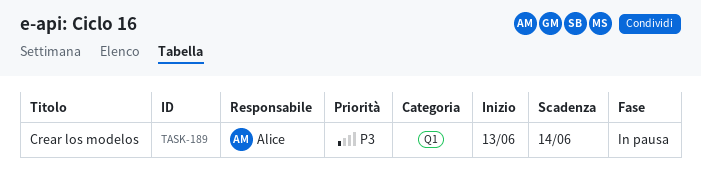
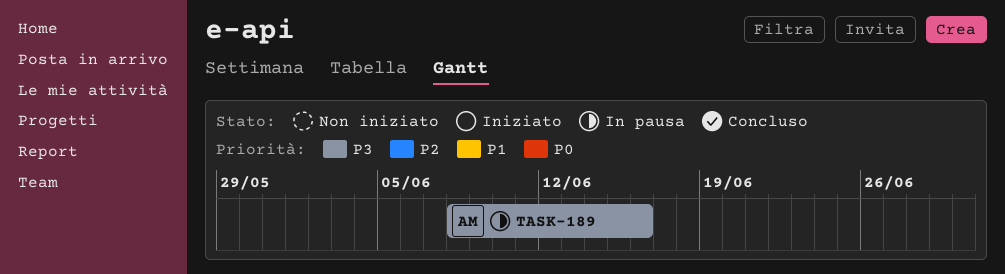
TASK-189, start: Jun 13 -> Jun 8
TASK-189, due: Jun 14 -> Jun 16

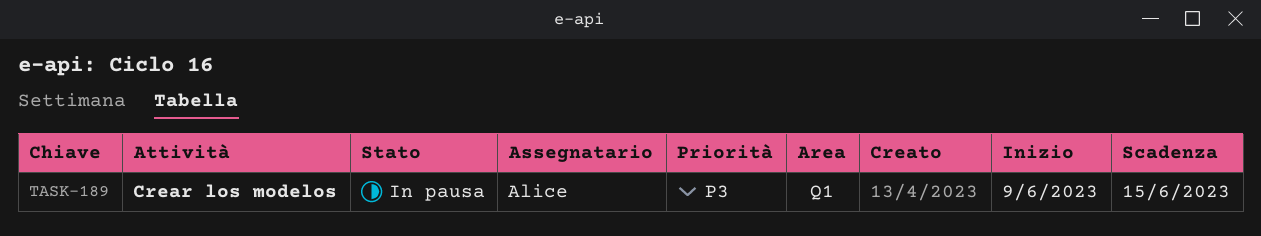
TASK-189, start: Jun 8 -> Jun 9
TASK-189, due: Jun 16 -> Jun 15

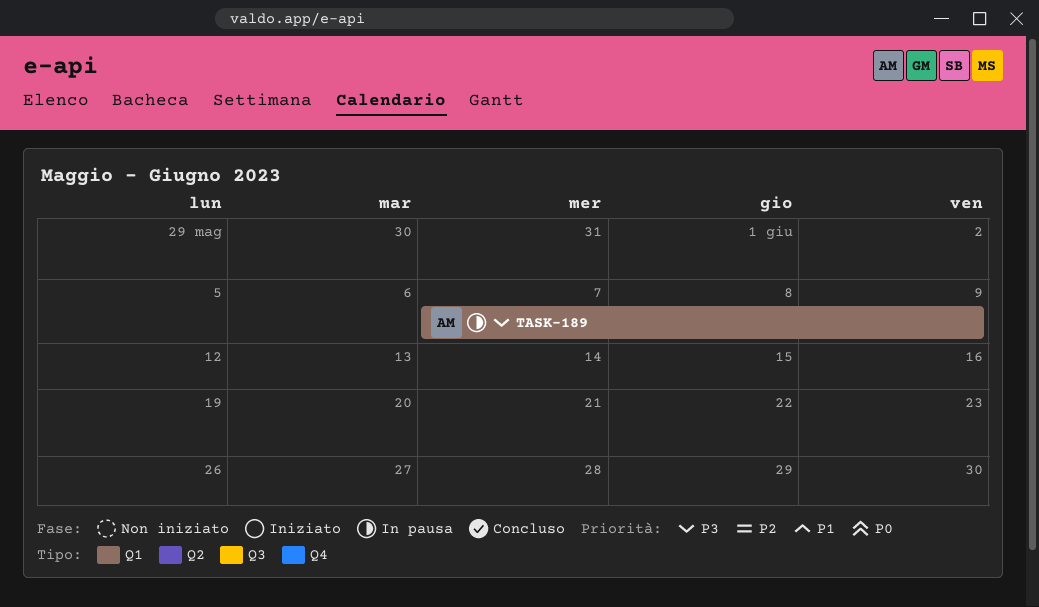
TASK-189, start: Jun 9 -> Jun 7
TASK-189, due: Jun 15 -> Jun 9

